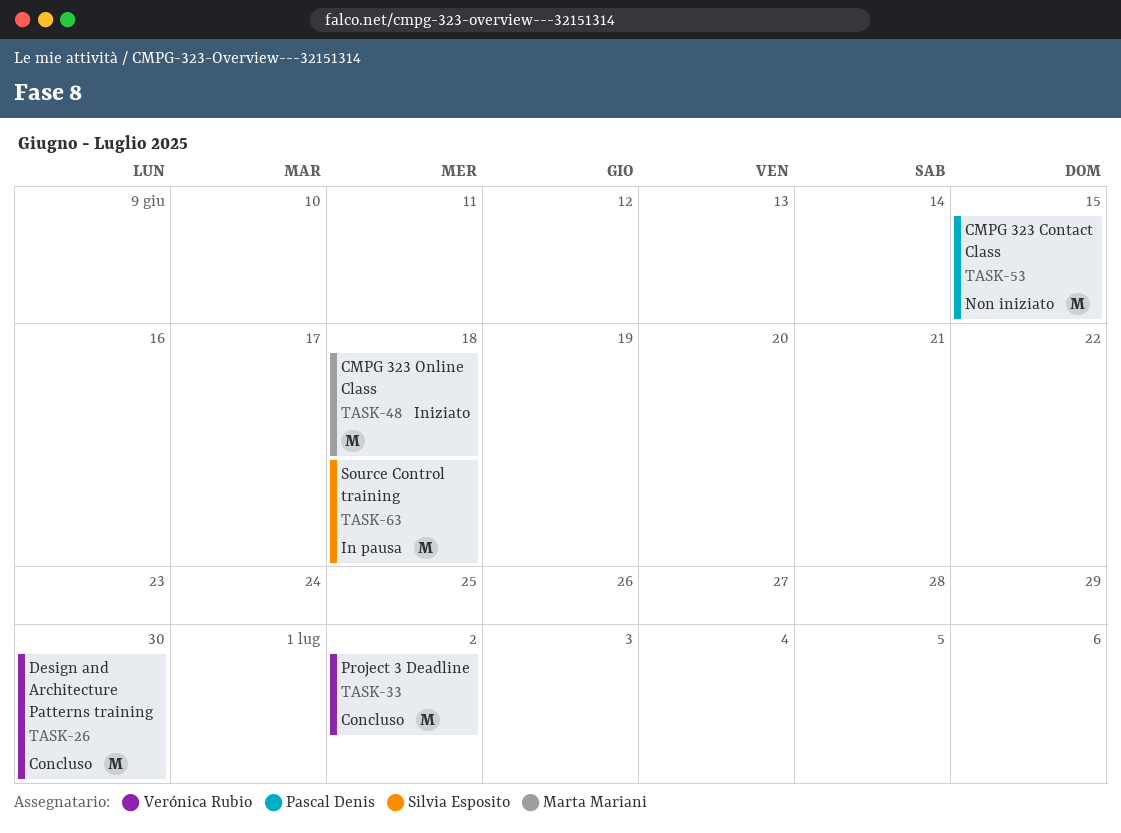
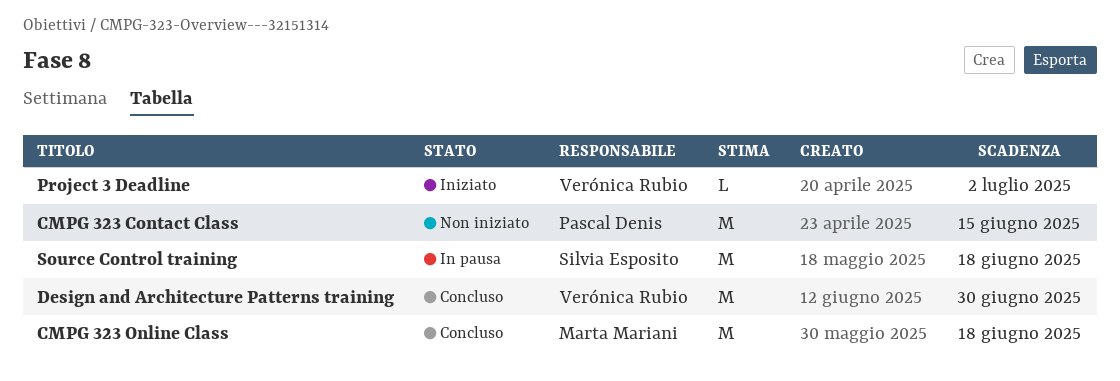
CMPG 323 Online Class, status: Iniziato -> Concluso
Project 3 Deadline, status: Concluso -> Iniziato
Project 3 Deadline, estimate: M -> L

